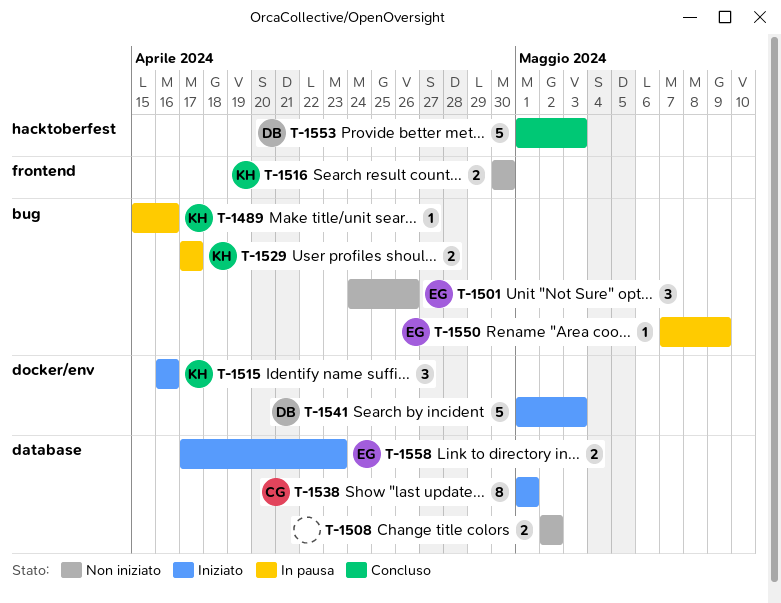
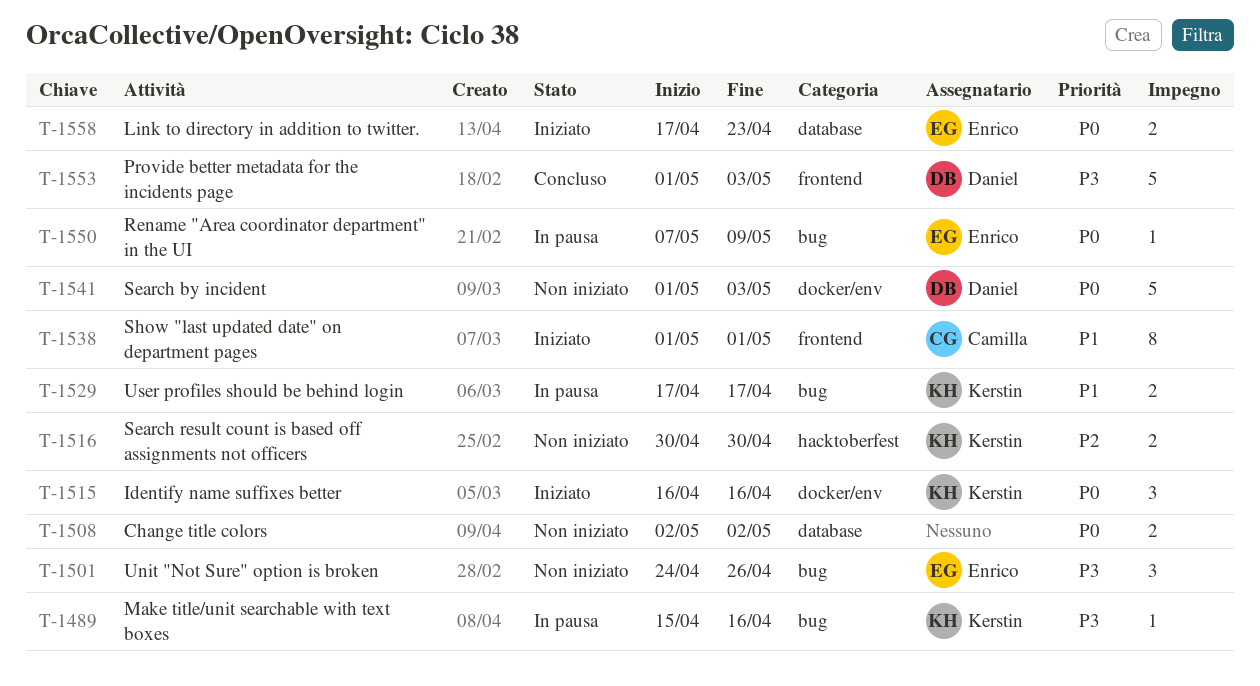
T-1516, label: frontend -> hacktoberfest
T-1538, label: database -> frontend
T-1541, status: Iniziato -> Non iniziato
T-1553, label: hacktoberfest -> frontend

